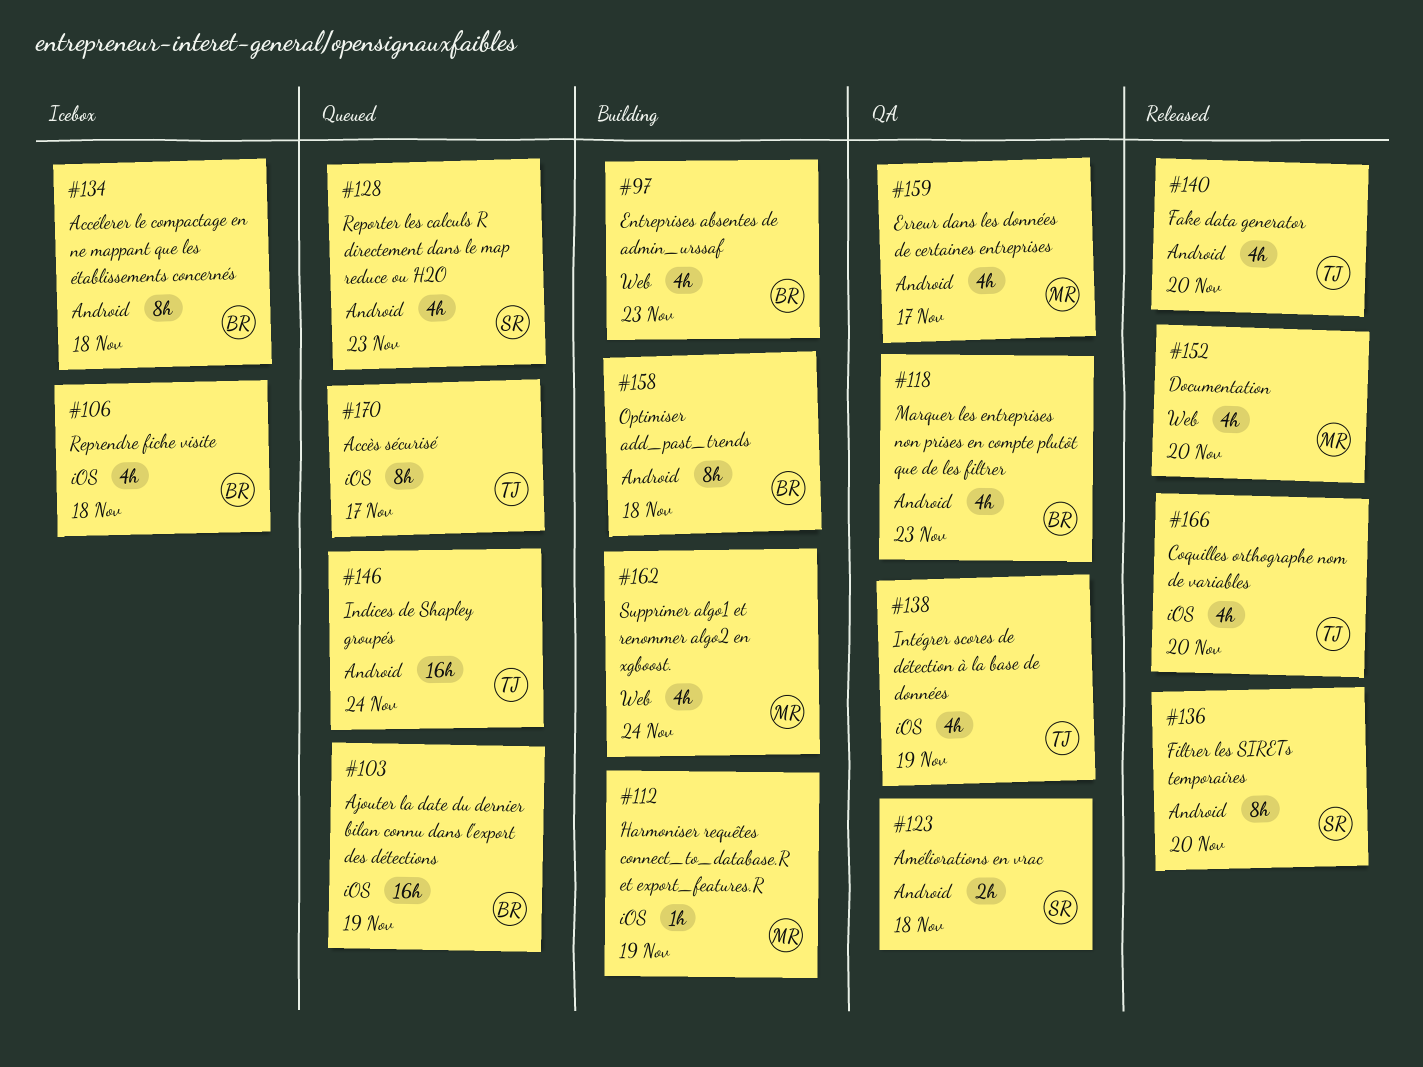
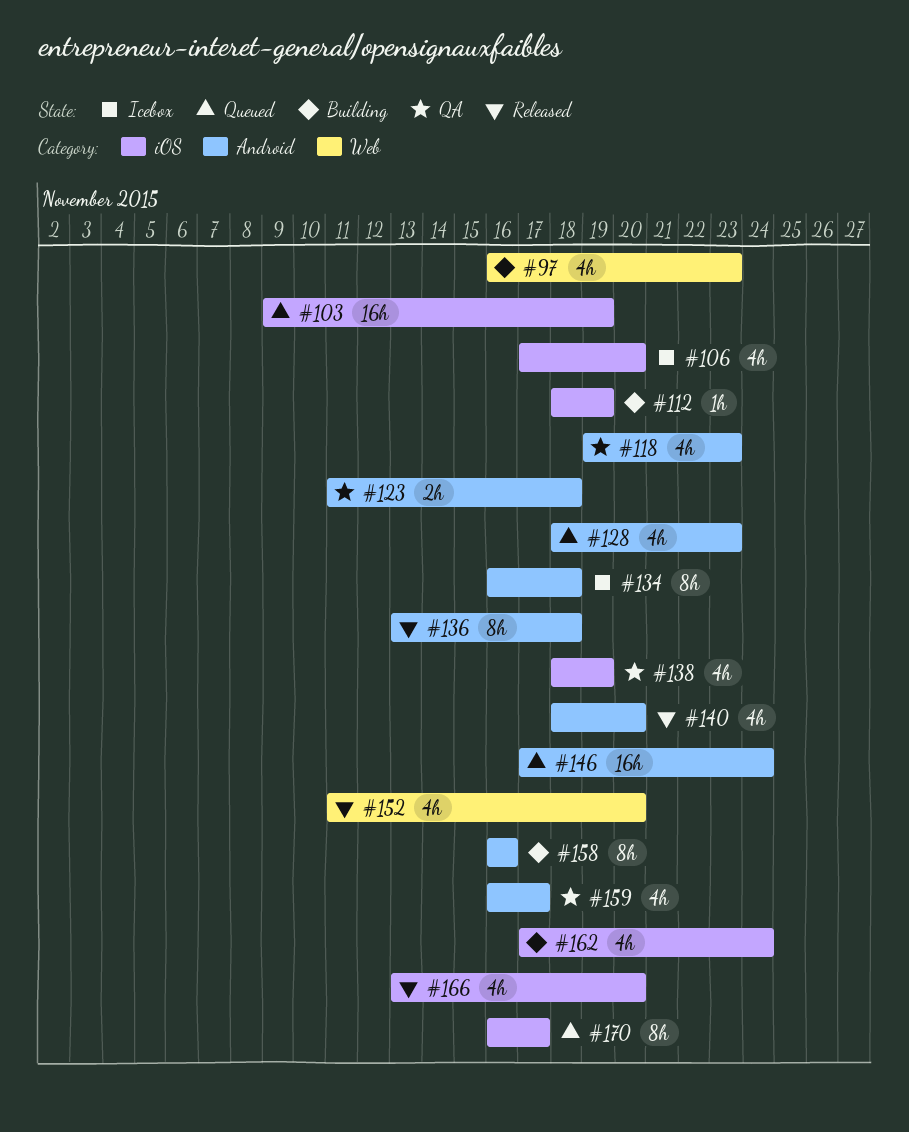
#106, due: Nov 18 -> Nov 20
#136, due: Nov 20 -> Nov 18
#158, due: Nov 18 -> Nov 16
#162, label: Web -> iOS

